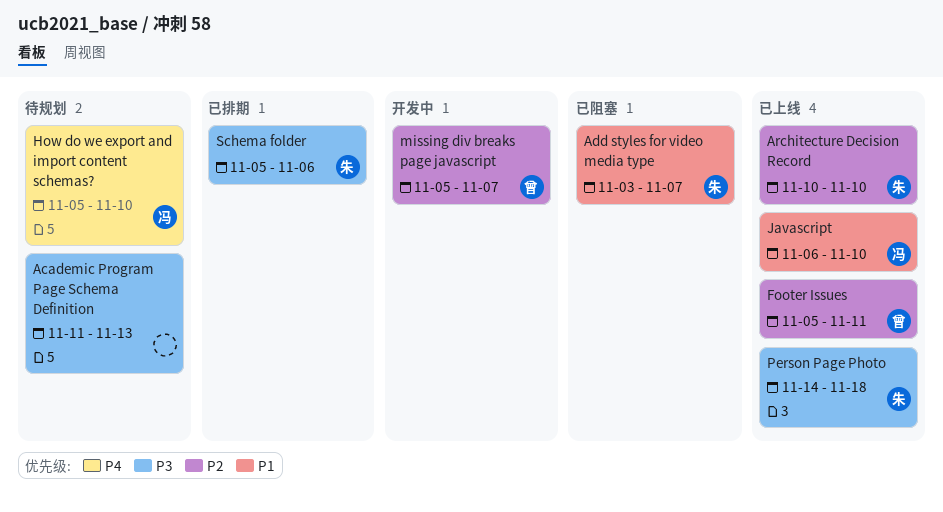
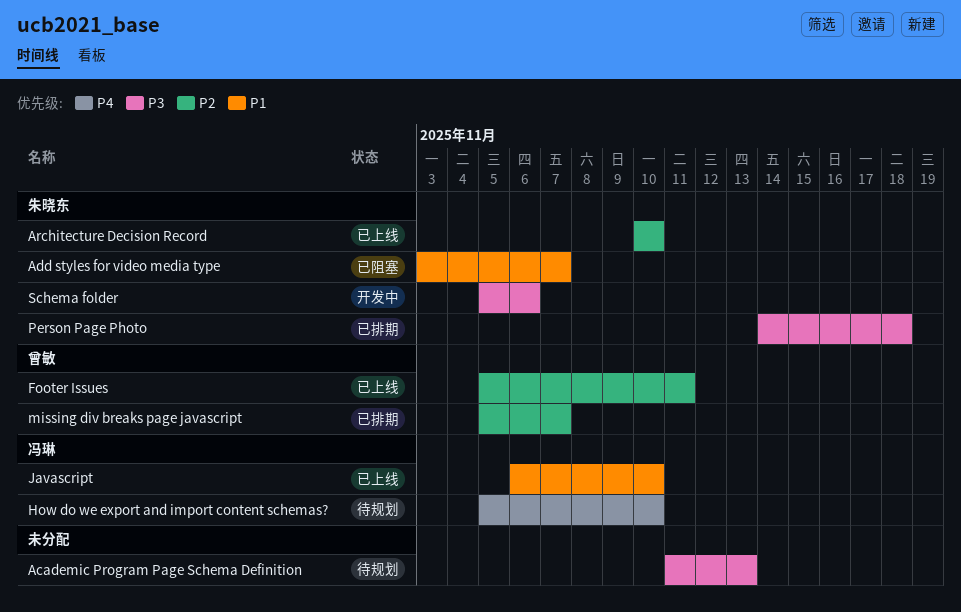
missing div breaks page javascript, status: 开发中 -> 已排期
Person Page Photo, status: 已上线 -> 已排期
Schema folder, status: 已排期 -> 开发中

